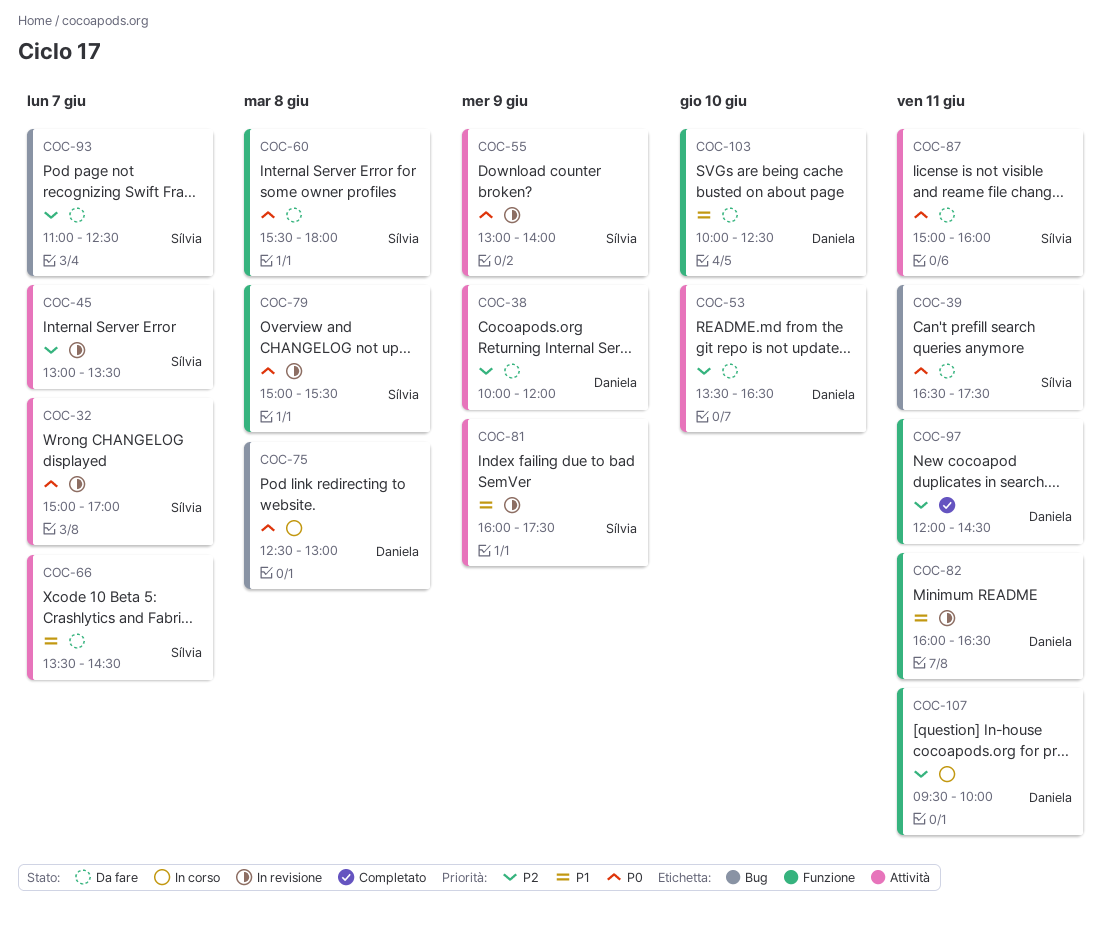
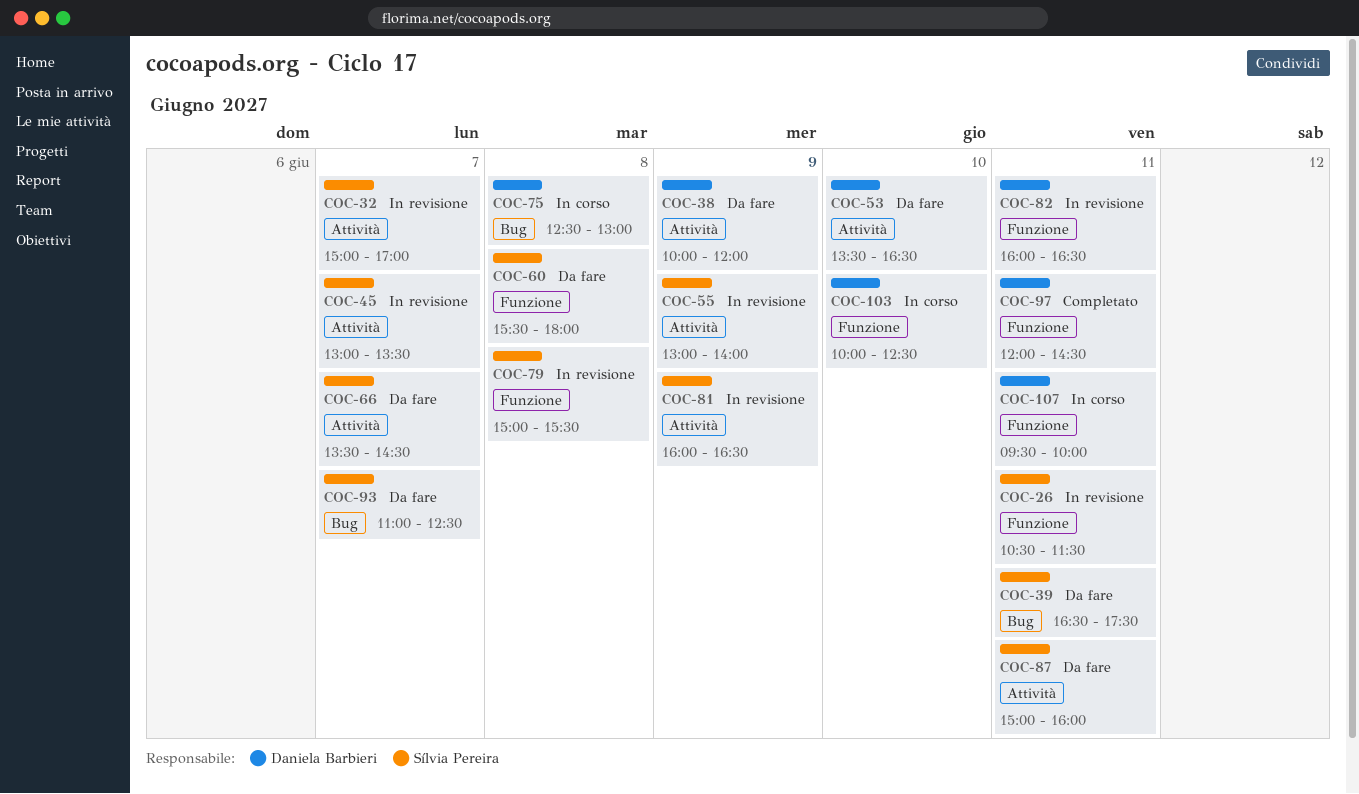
COC-26: none -> present
COC-81, ends: 17:30 -> 16:30
COC-103, status: Da fare -> In corso

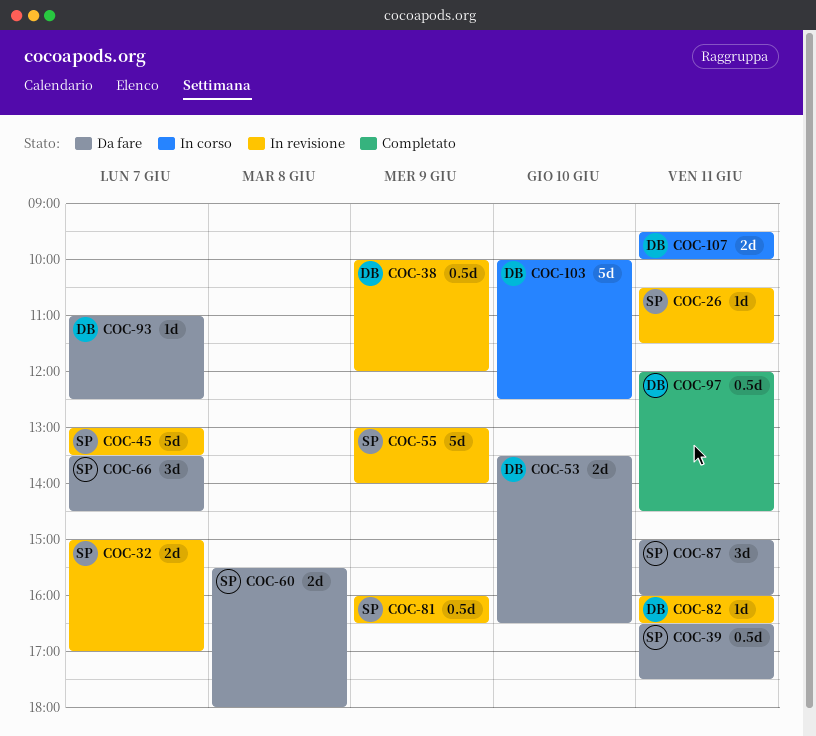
COC-38, status: Da fare -> In revisione
COC-75: present -> none
COC-79: present -> none
COC-93, owner: Sílvia Pereira -> Daniela Barbieri

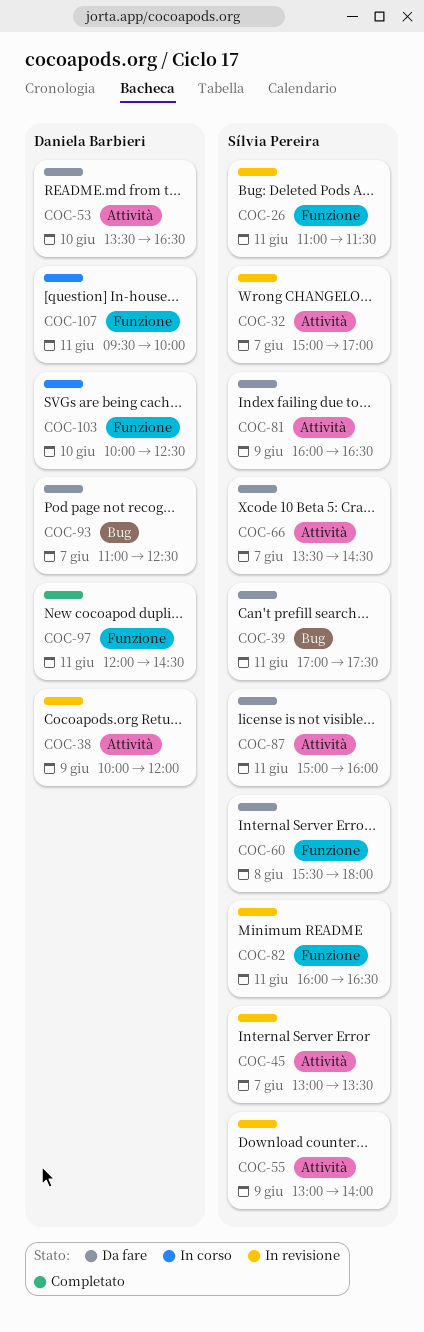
COC-26, begins: 10:30 -> 11:00
COC-39, begins: 16:30 -> 17:00
COC-81, status: In revisione -> Da fare
COC-82, owner: Daniela Barbieri -> Sílvia Pereira

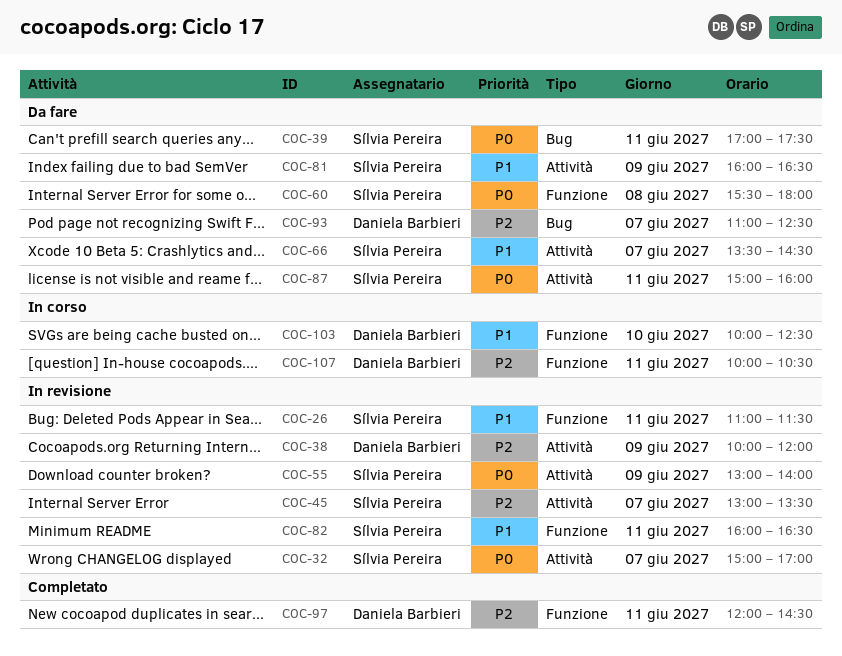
COC-53: present -> none
COC-107, begins: 09:30 -> 10:00
COC-107, ends: 10:00 -> 10:30

